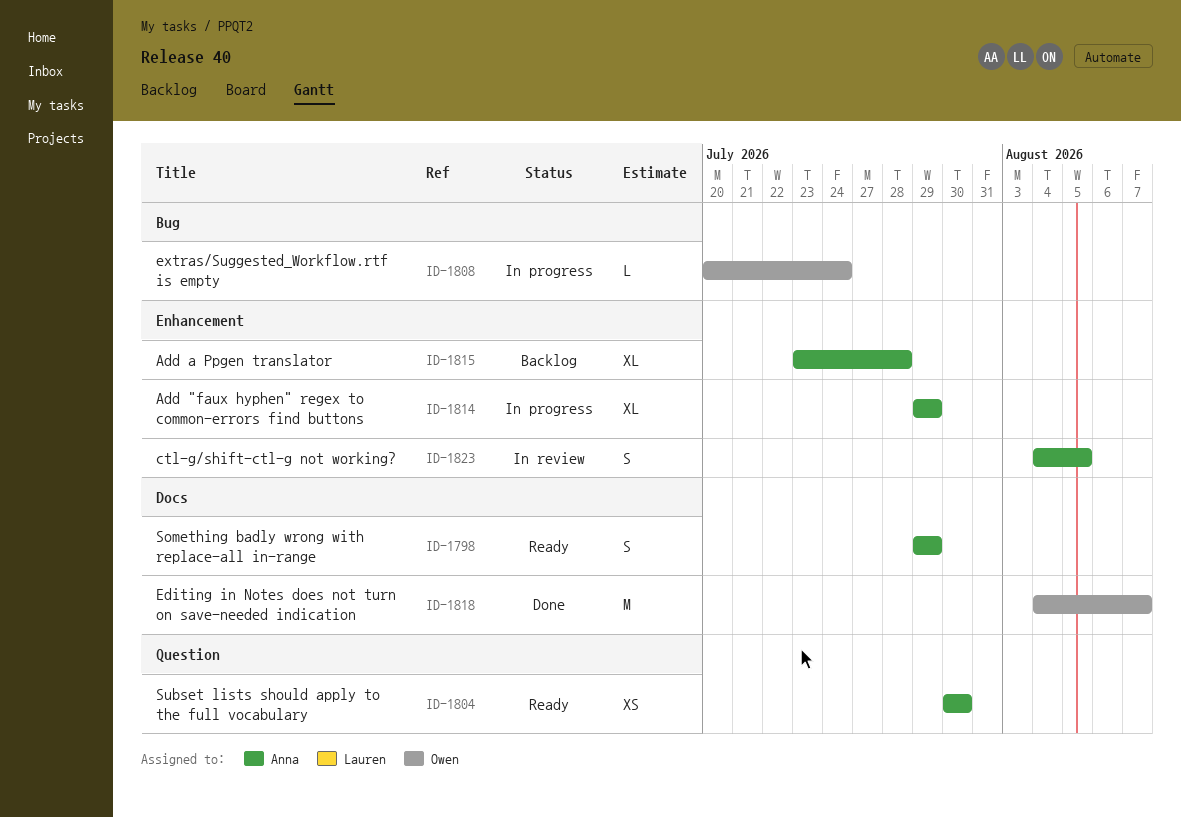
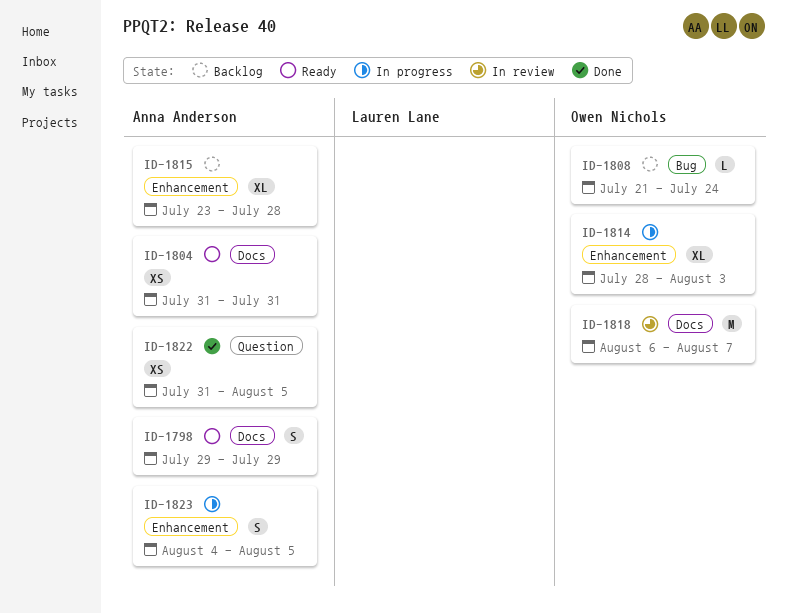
ID-1804, label: Question -> Docs
ID-1804, start: Jul 30 -> Jul 31
ID-1804, due: Jul 30 -> Jul 31
ID-1808, status: In progress -> Backlog
ID-1808, start: Jul 20 -> Jul 21
ID-1814, owner: Anna Anderson -> Owen Nichols
ID-1814, start: Jul 29 -> Jul 28
ID-1814, due: Jul 29 -> Aug 3
ID-1818, status: Done -> In review
ID-1818, start: Aug 4 -> Aug 6
ID-1822: none -> present
ID-1823, status: In review -> In progress

